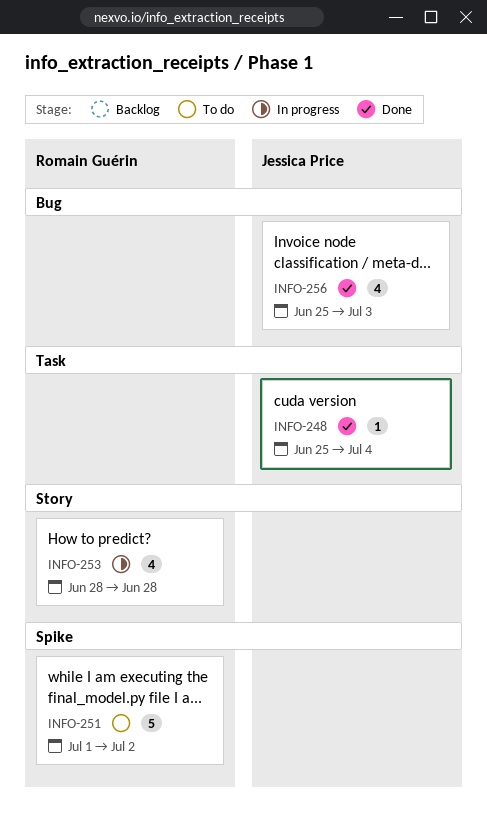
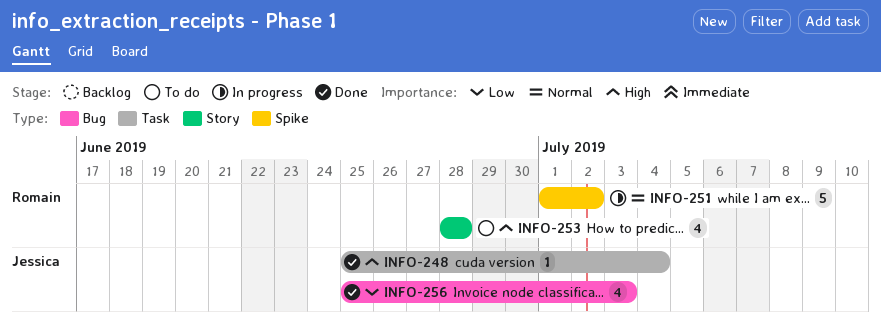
INFO-251, status: To do -> In progress
INFO-253, status: In progress -> To do

